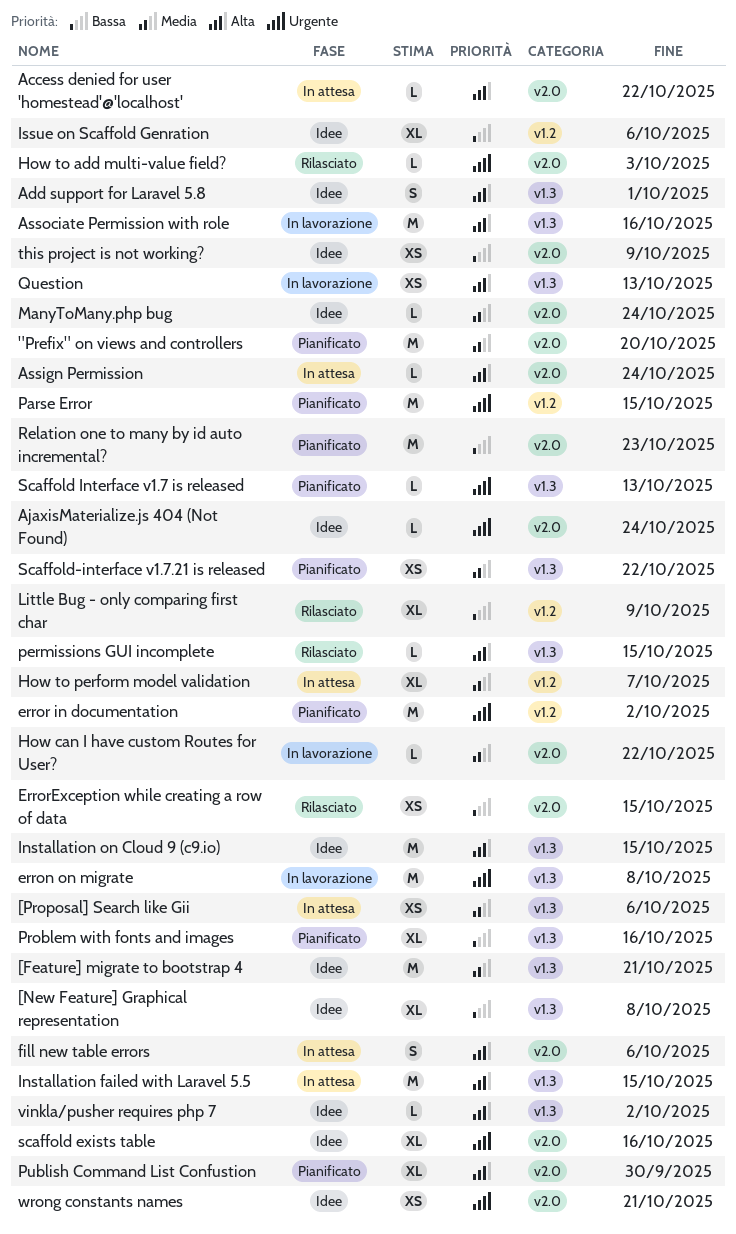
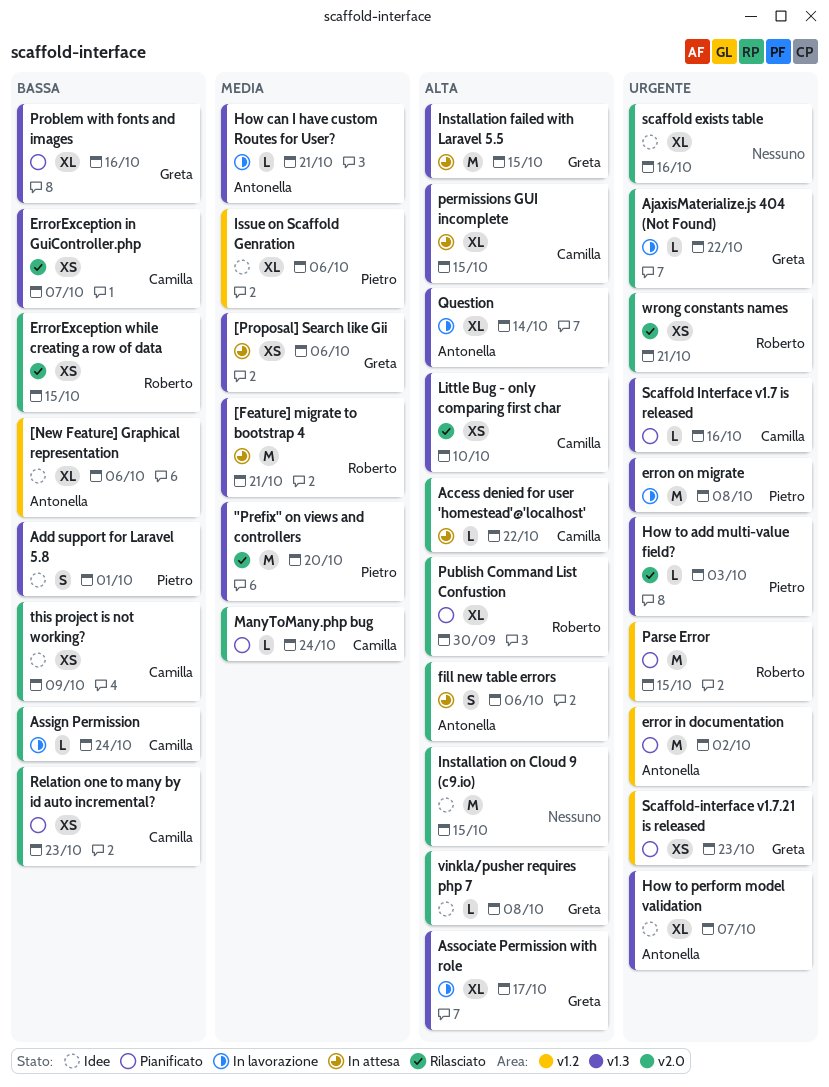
"Prefix" on views and controllers, status: Pianificato -> Rilasciato
"Prefix" on views and controllers, label: v2.0 -> v1.3
[Feature] migrate to bootstrap 4, status: Idee -> In attesa
[New Feature] Graphical representation, label: v1.3 -> v1.2
[New Feature] Graphical representation, due: Oct 8 -> Oct 6
Add support for Laravel 5.8, priority: Alta -> Bassa
AjaxisMaterialize.js 404 (Not Found), status: Idee -> In lavorazione
AjaxisMaterialize.js 404 (Not Found), due: Oct 24 -> Oct 22
Assign Permission, status: In attesa -> In lavorazione
Assign Permission, priority: Alta -> Bassa
Associate Permission with role, estimate: M -> XL
Associate Permission with role, due: Oct 16 -> Oct 17
ErrorException in GuiController.php: none -> present
How can I have custom Routes for User?, label: v2.0 -> v1.3
How can I have custom Routes for User?, due: Oct 22 -> Oct 21
How to add multi-value field?, label: v2.0 -> v1.3
How to perform model validation, status: In attesa -> Idee
How to perform model validation, priority: Media -> Urgente
How to perform model validation, label: v1.2 -> v1.3
Installation on Cloud 9 (c9.io), label: v1.3 -> v2.0
Issue on Scaffold Genration, priority: Bassa -> Media
Little Bug - only comparing first char, priority: Bassa -> Alta
Little Bug - only comparing first char, label: v1.2 -> v1.3
Little Bug - only comparing first char, estimate: XL -> XS
Little Bug - only comparing first char, due: Oct 9 -> Oct 10
ManyToMany.php bug, status: Idee -> Pianificato
permissions GUI incomplete, status: Rilasciato -> In attesa
permissions GUI incomplete, estimate: L -> XL
Question, estimate: XS -> XL
Question, due: Oct 13 -> Oct 14
Relation one to many by id auto incremental?, estimate: M -> XS
Scaffold Interface v1.7 is released, due: Oct 13 -> Oct 16
Scaffold-interface v1.7.21 is released, priority: Media -> Urgente
Scaffold-interface v1.7.21 is released, label: v1.3 -> v1.2
Scaffold-interface v1.7.21 is released, due: Oct 22 -> Oct 23
vinkla/pusher requires php 7, label: v1.3 -> v2.0
vinkla/pusher requires php 7, due: Oct 2 -> Oct 8
wrong constants names, status: Idee -> Rilasciato

